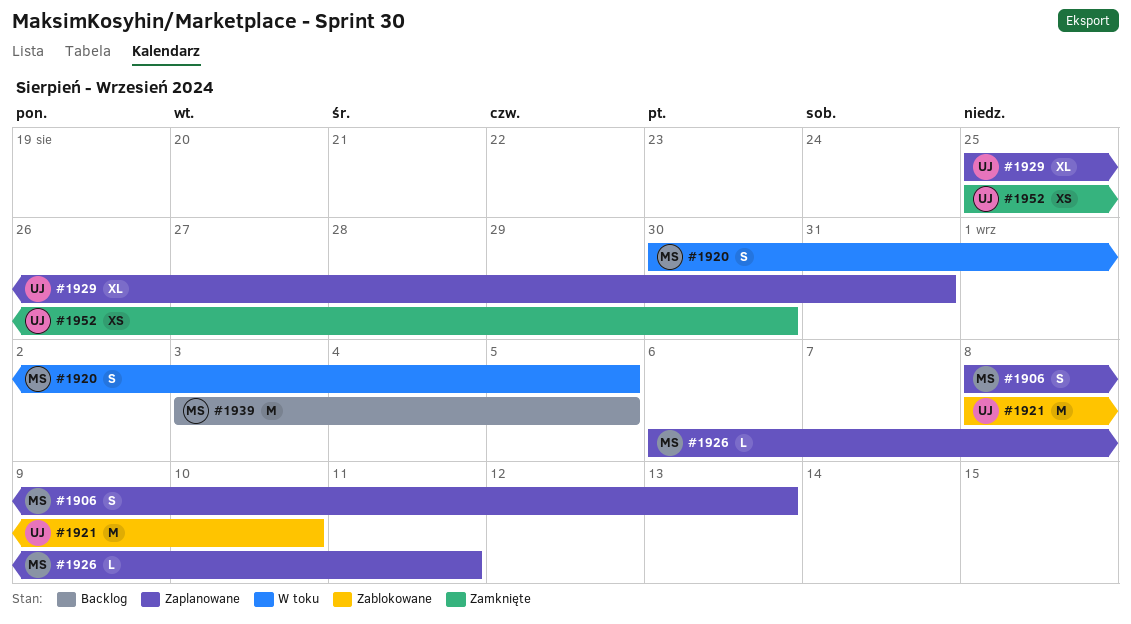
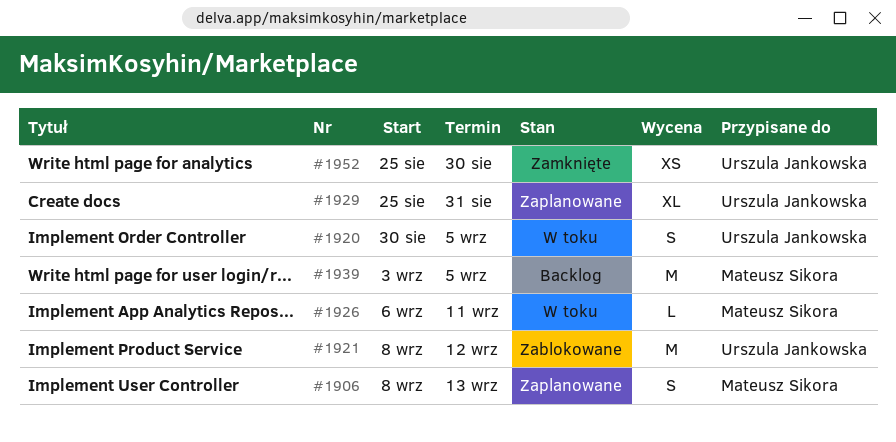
#1920, owner: Mateusz Sikora -> Urszula Jankowska
#1921, due: Sep 10 -> Sep 12
#1926, status: Zaplanowane -> W toku

